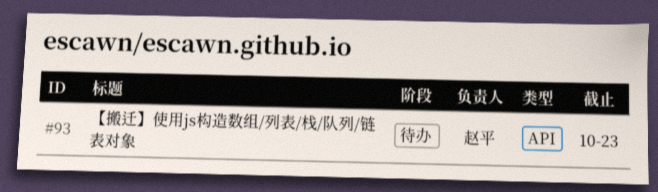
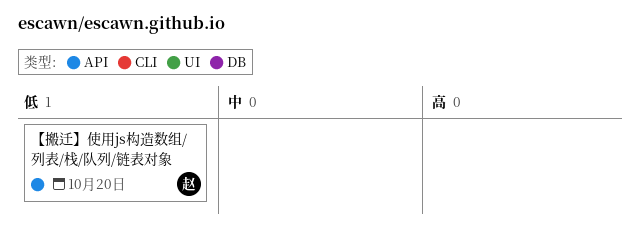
【搬迁】使用js构造数组/列表/栈/队列/链表对象, due: Oct 23 -> Oct 20

